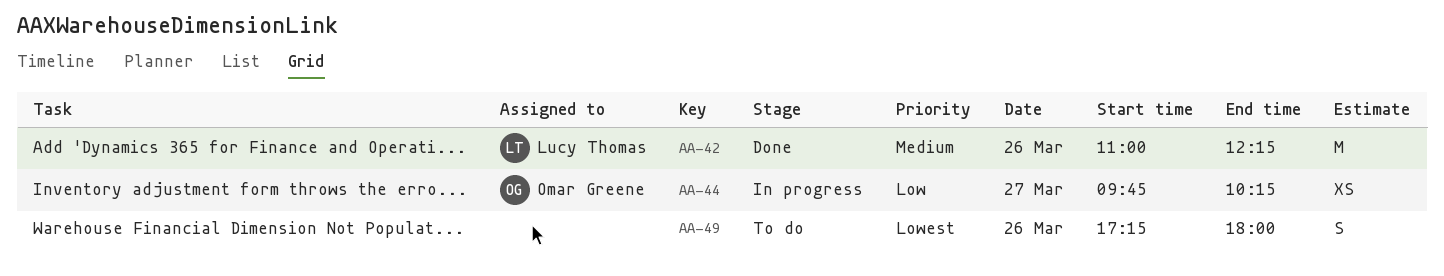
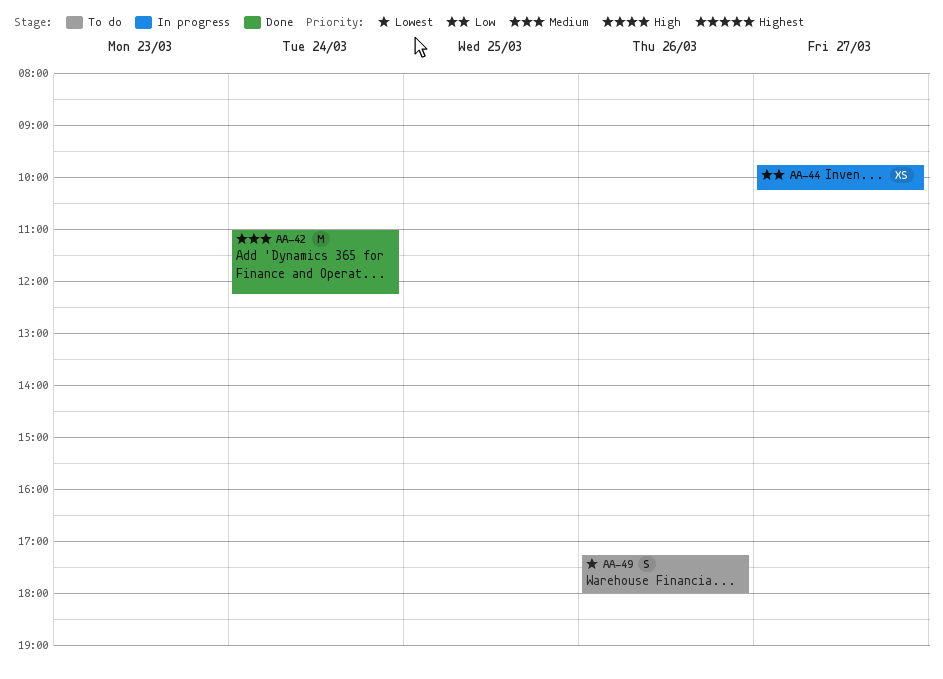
AA-42, day: Mar 26 -> Mar 24

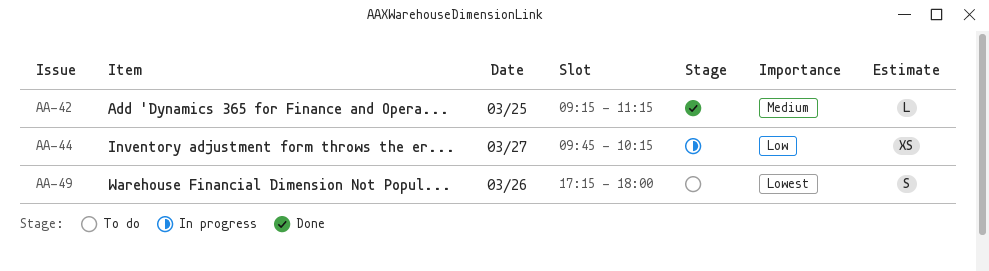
AA-42, estimate: M -> L
AA-42, day: Mar 24 -> Mar 25
AA-42, begins: 11:00 -> 09:15
AA-42, ends: 12:15 -> 11:15

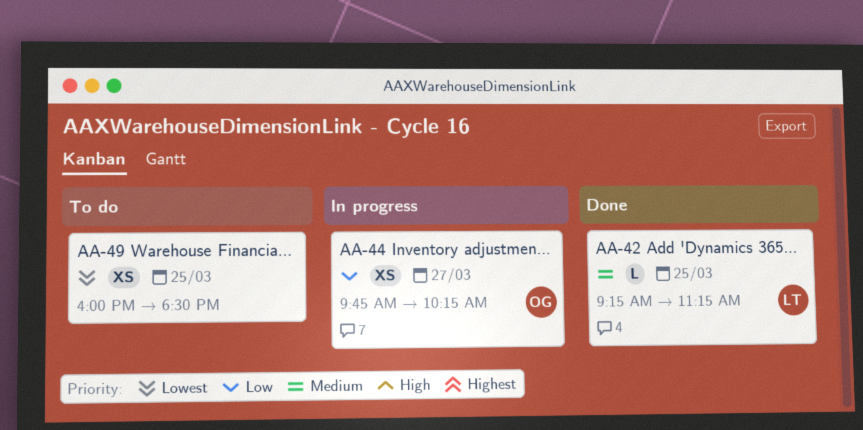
AA-49, estimate: S -> XS
AA-49, day: Mar 26 -> Mar 25
AA-49, begins: 17:15 -> 16:00
AA-49, ends: 18:00 -> 18:30

